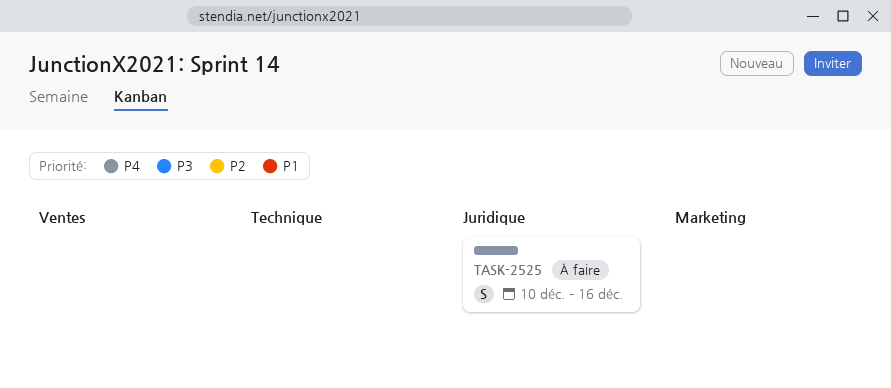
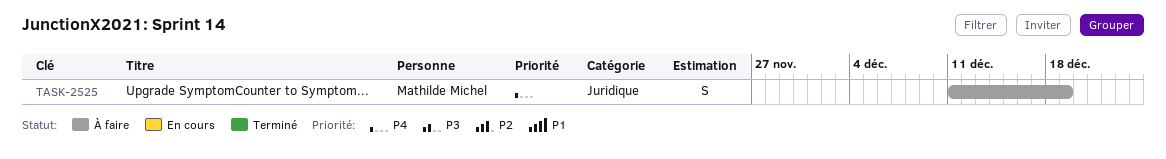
TASK-2525, start: Dec 10 -> Dec 11
TASK-2525, due: Dec 16 -> Dec 19

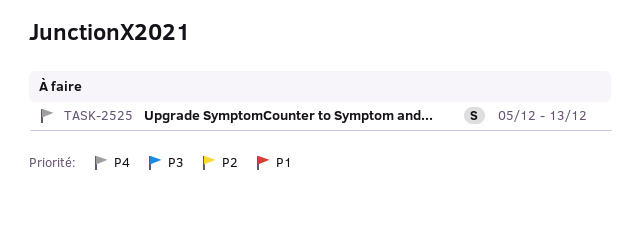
TASK-2525, start: Dec 11 -> Dec 5
TASK-2525, due: Dec 19 -> Dec 13

